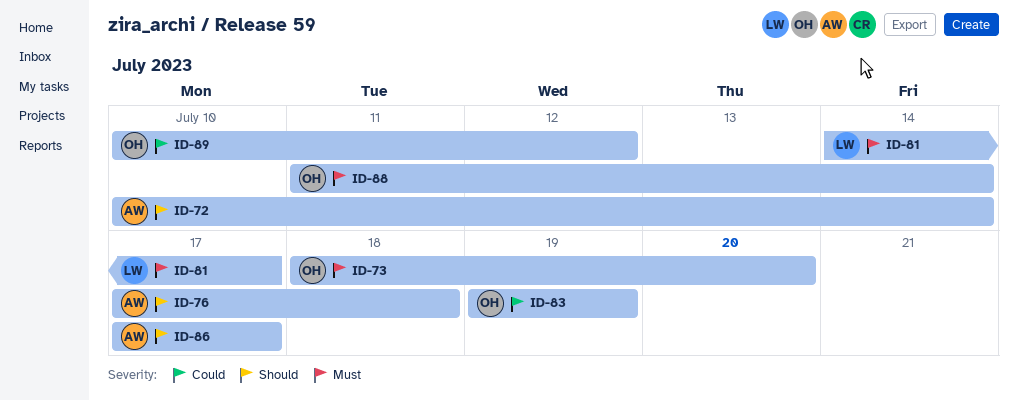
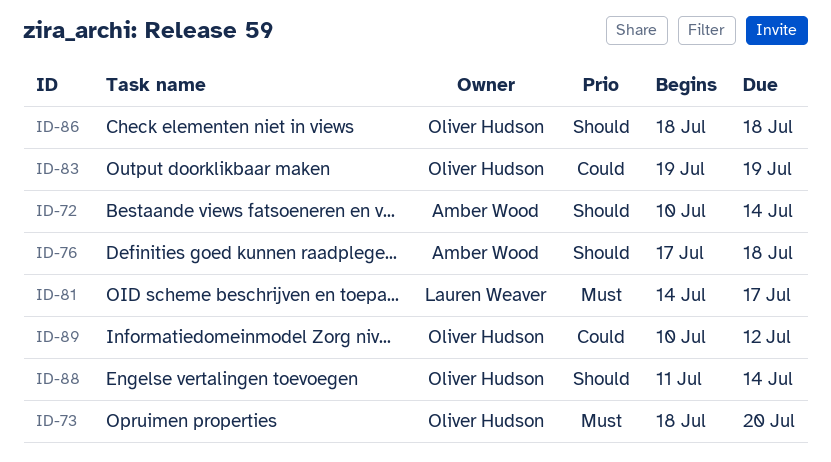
ID-86, owner: Amber Wood -> Oliver Hudson
ID-86, start: Jul 17 -> Jul 18
ID-86, due: Jul 17 -> Jul 18
ID-88, priority: Must -> Should

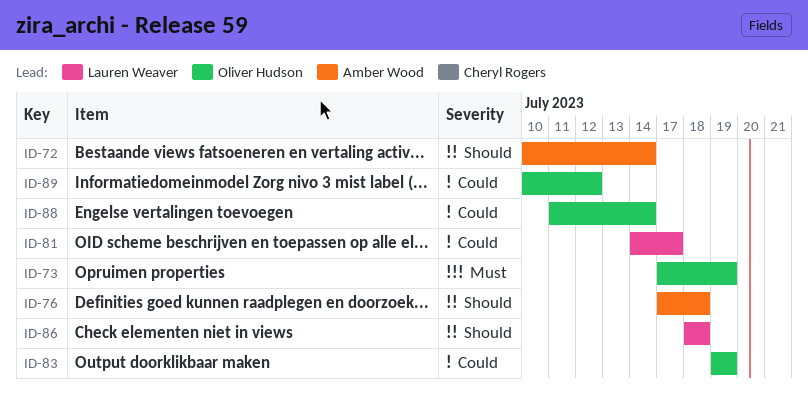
ID-73, start: Jul 18 -> Jul 17
ID-73, due: Jul 20 -> Jul 19
ID-81, priority: Must -> Could
ID-86, owner: Oliver Hudson -> Lauren Weaver
ID-88, priority: Should -> Could

